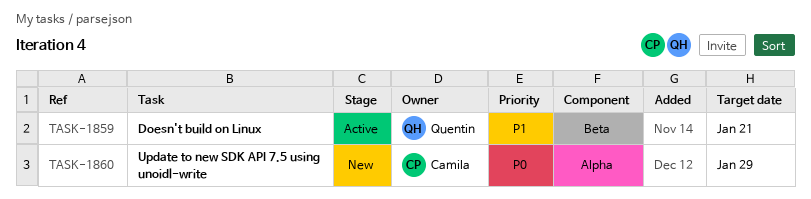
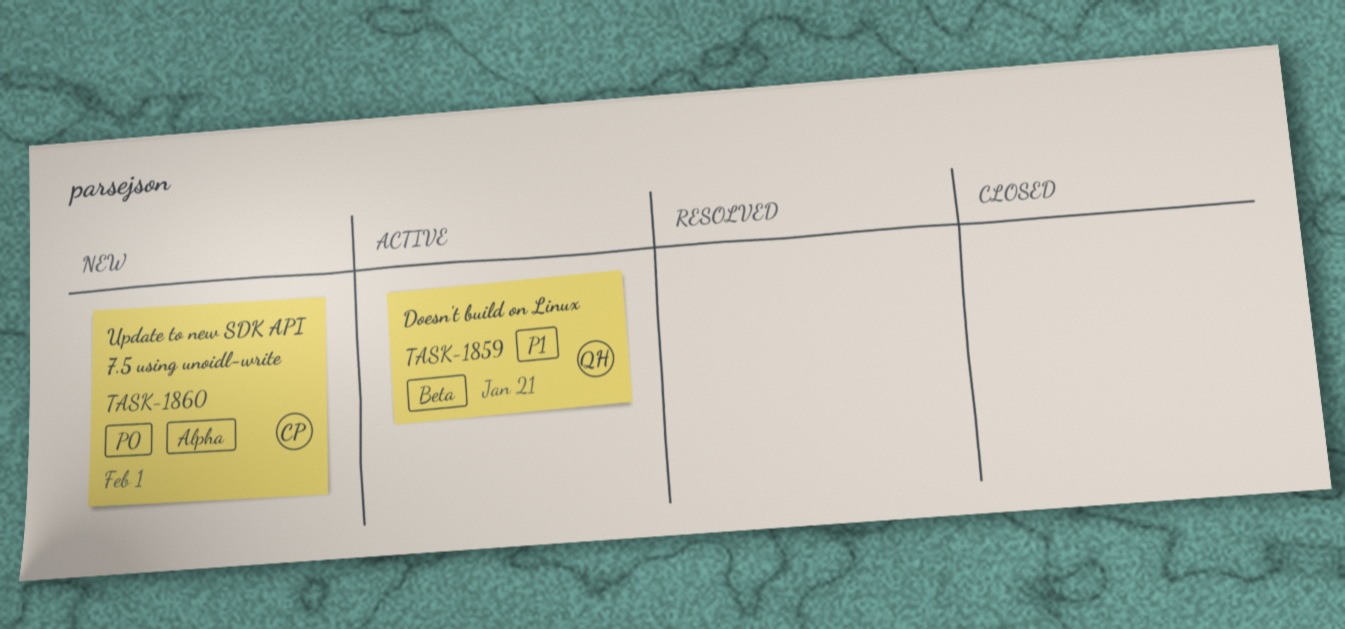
TASK-1860, due: Jan 29 -> Feb 1

